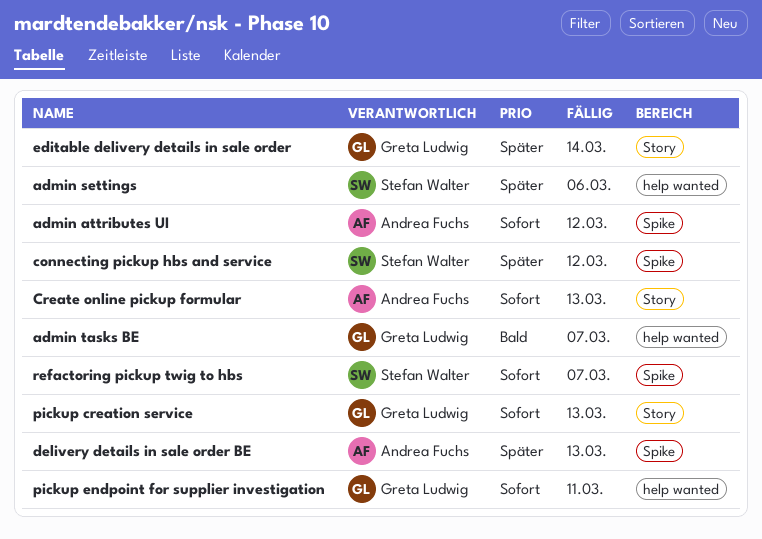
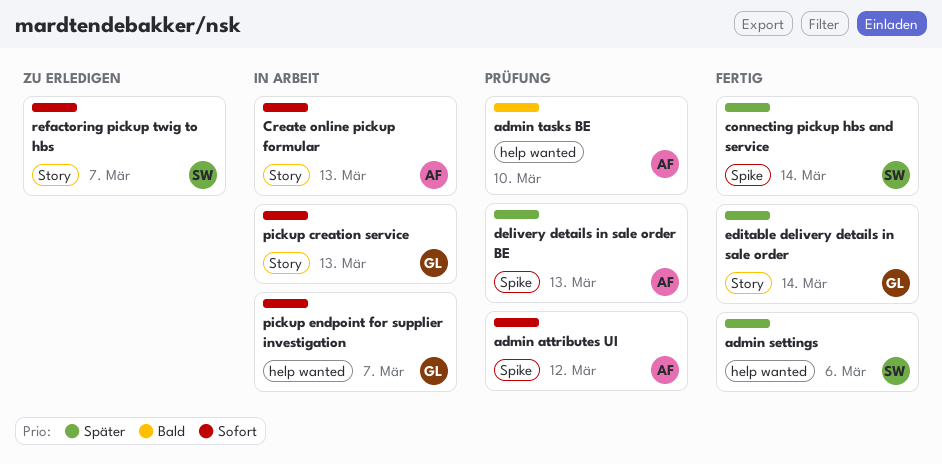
admin tasks BE, owner: Greta Ludwig -> Andrea Fuchs
admin tasks BE, due: Mar 7 -> Mar 10
connecting pickup hbs and service, due: Mar 12 -> Mar 14
pickup endpoint for supplier investigation, due: Mar 11 -> Mar 7
refactoring pickup twig to hbs, label: Spike -> Story

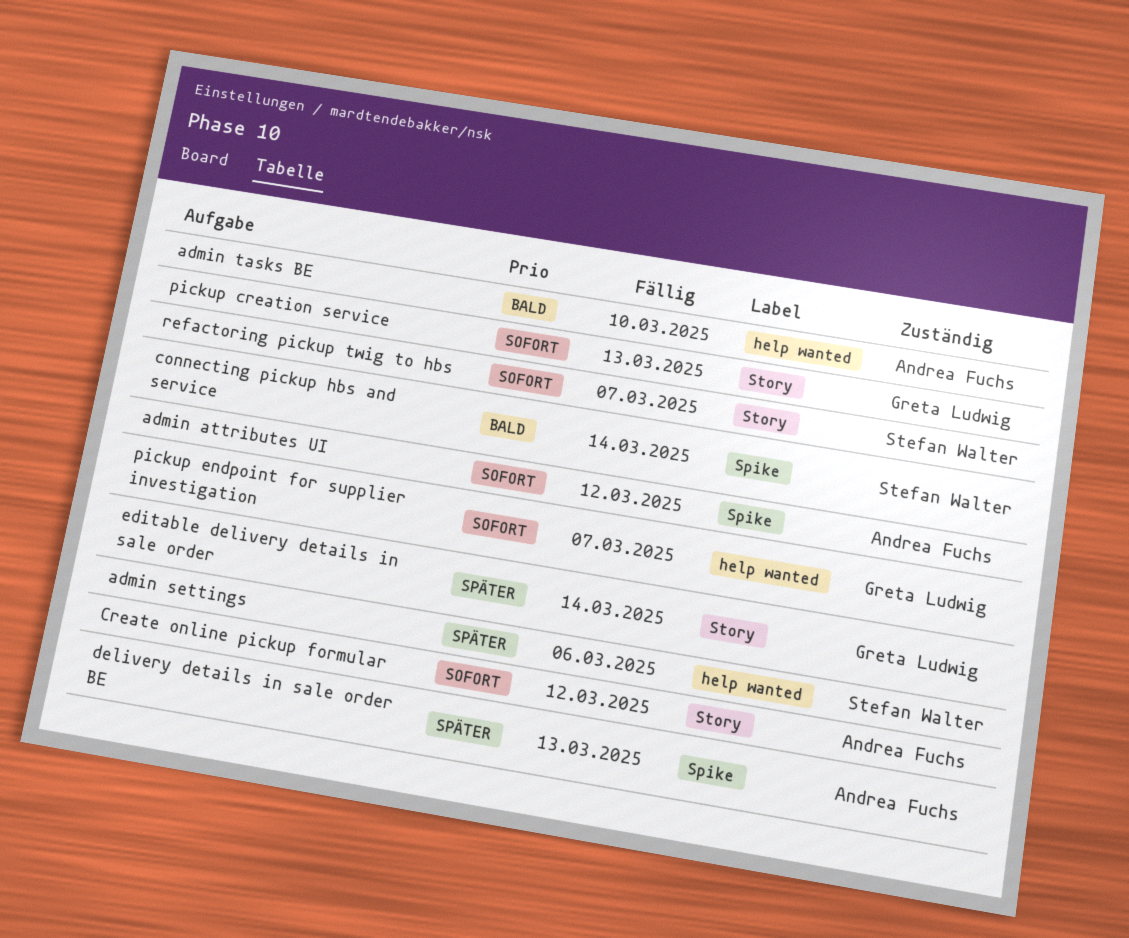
connecting pickup hbs and service, priority: Später -> Bald
Create online pickup formular, due: Mar 13 -> Mar 12

